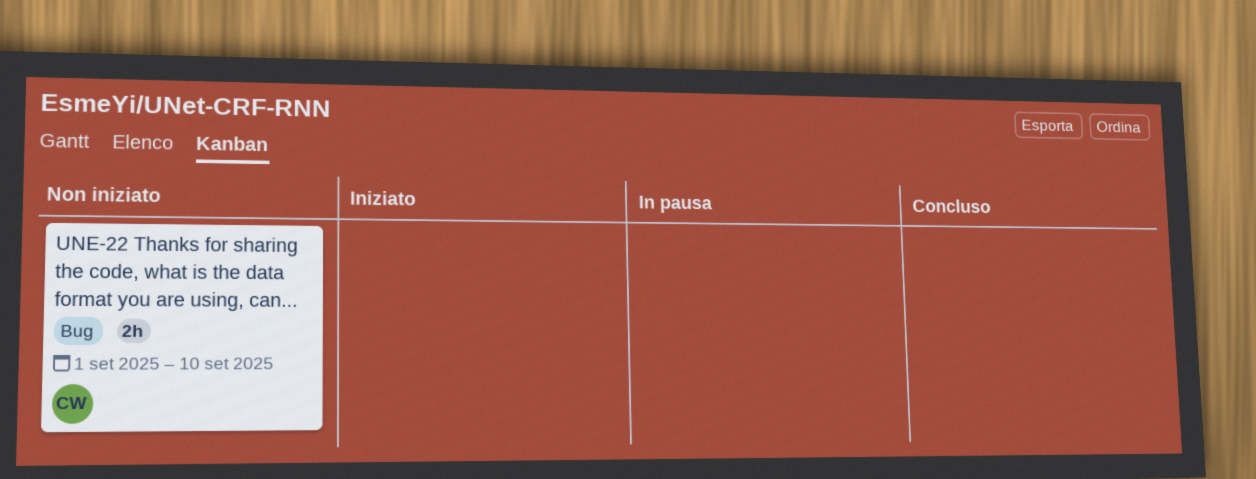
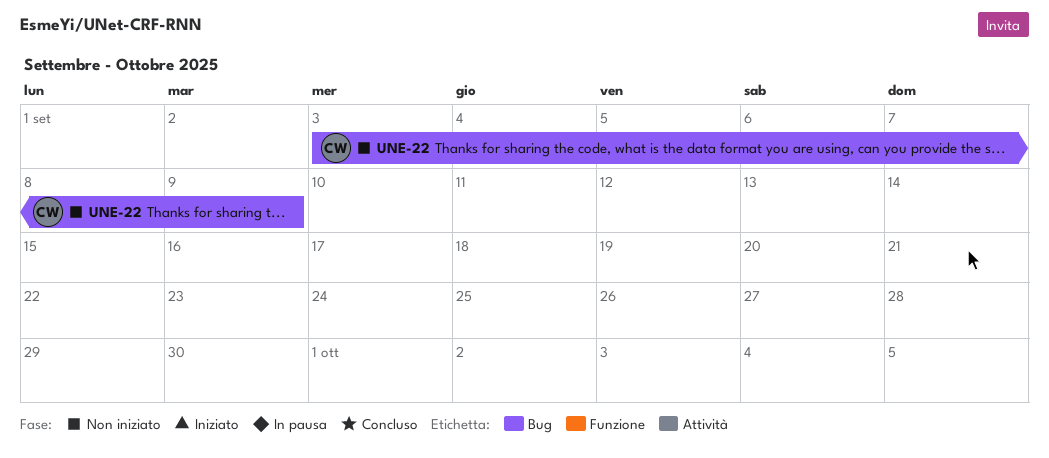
UNE-22, start: Sep 1 -> Sep 3
UNE-22, due: Sep 10 -> Sep 9

